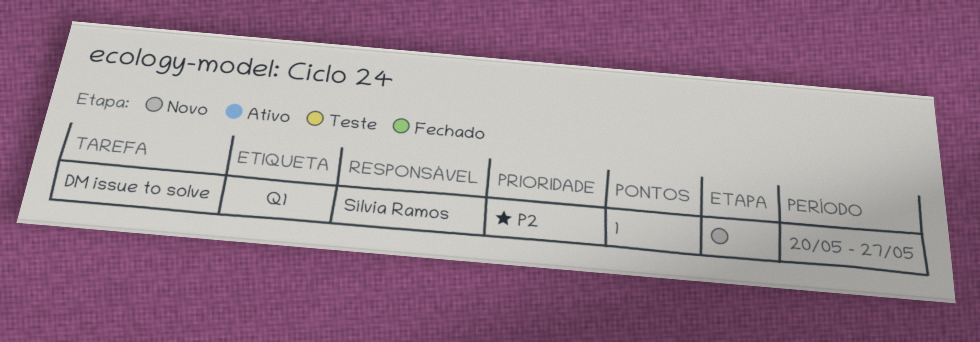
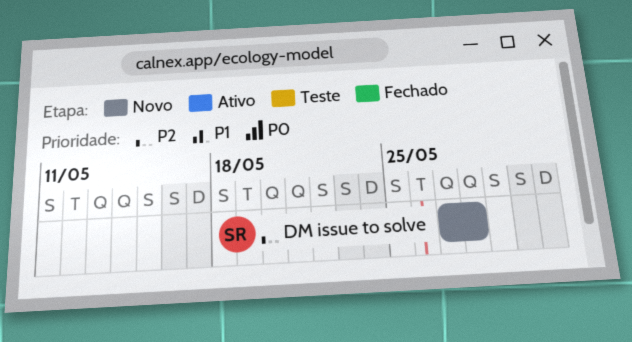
DM issue to solve, start: May 20 -> May 27
DM issue to solve, due: May 27 -> May 28

